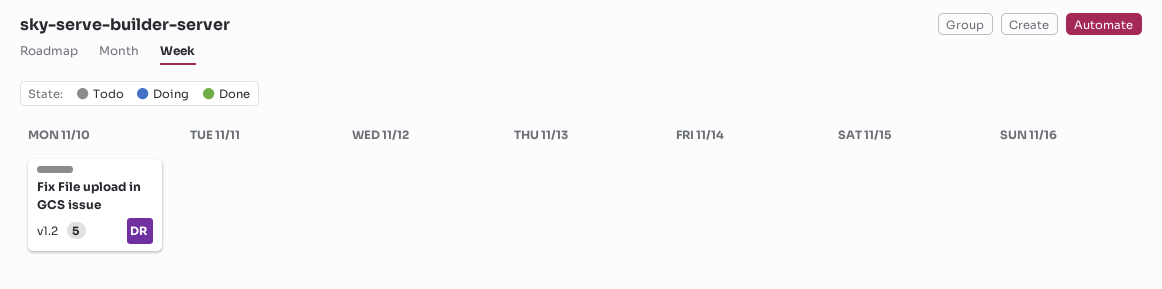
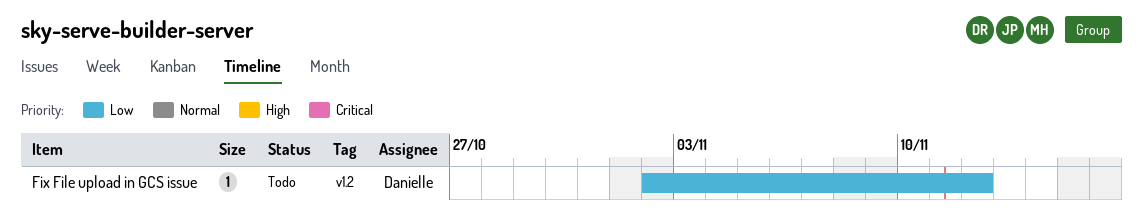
Fix File upload in GCS issue, estimate: 5 -> 1
Fix File upload in GCS issue, due: Nov 10 -> Nov 12

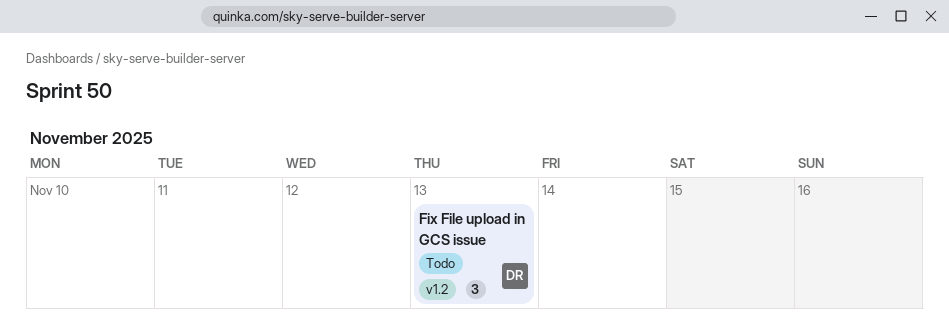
Fix File upload in GCS issue, estimate: 1 -> 3
Fix File upload in GCS issue, due: Nov 12 -> Nov 13

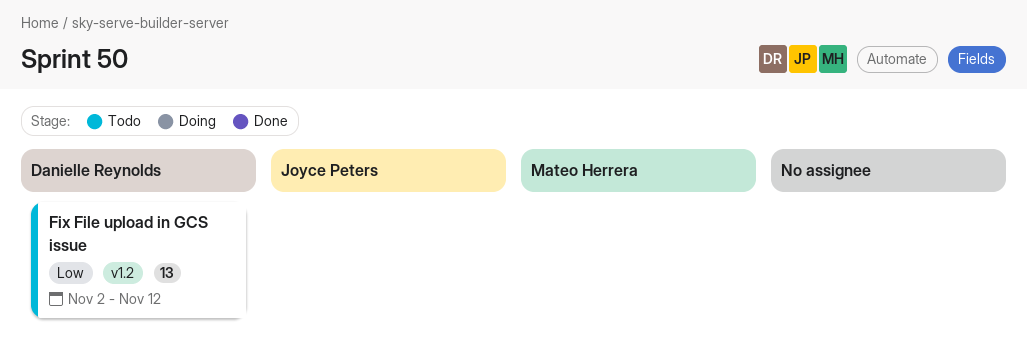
Fix File upload in GCS issue, estimate: 3 -> 13
Fix File upload in GCS issue, due: Nov 13 -> Nov 12

